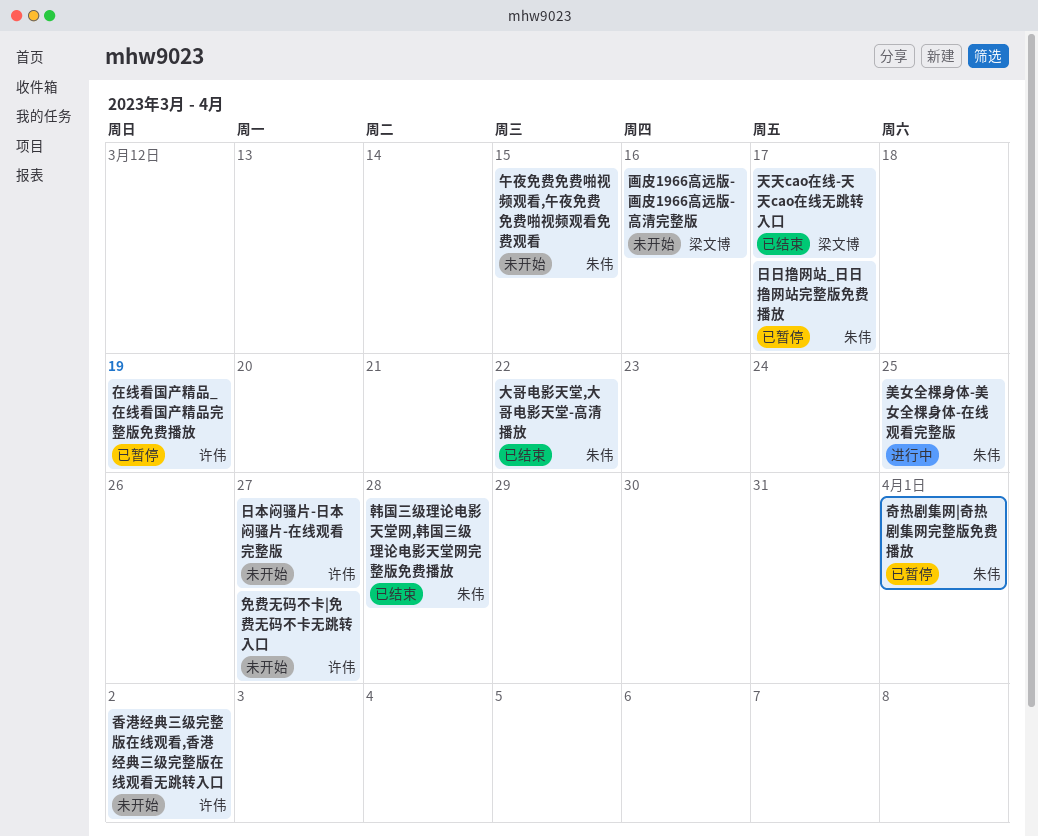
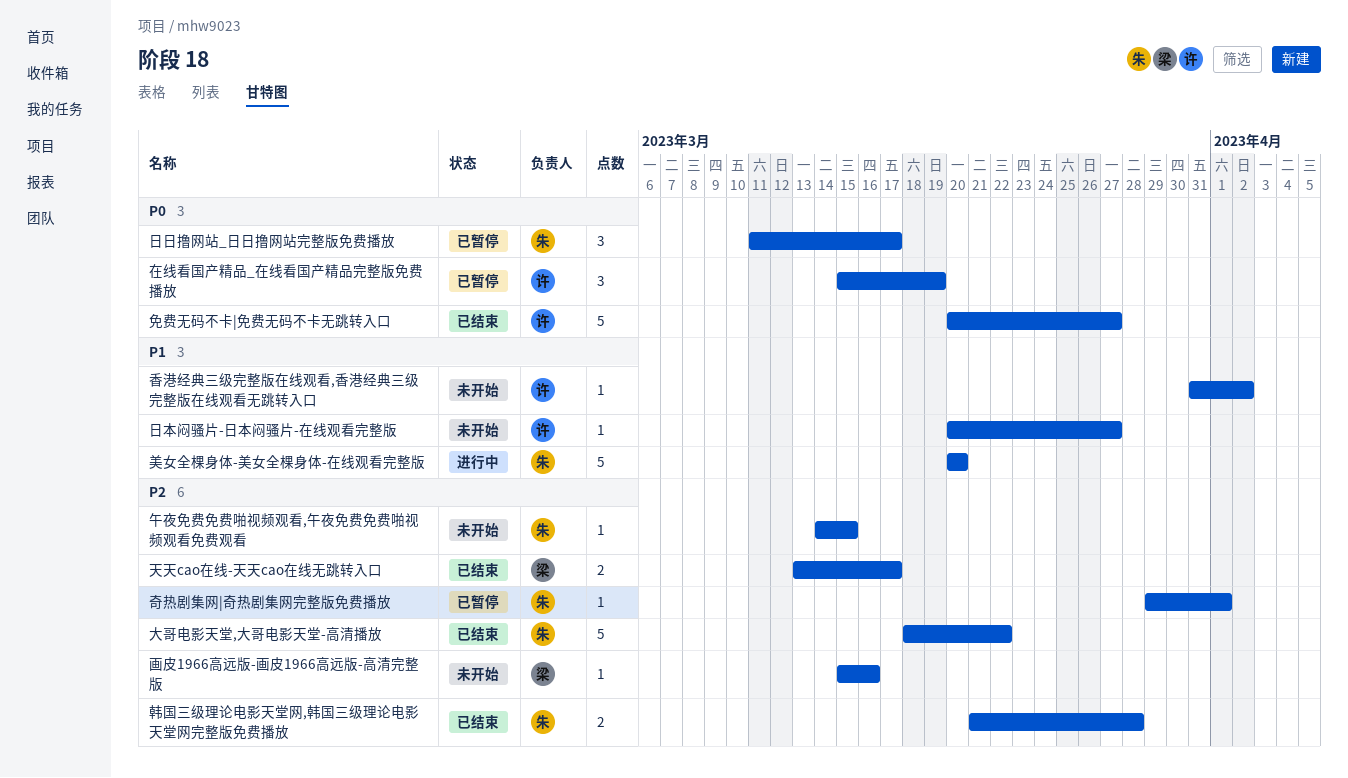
免费无码不卡|免费无码不卡无跳转入口, status: 未开始 -> 已结束
美女全棵身体-美女全棵身体-在线观看完整版, due: Mar 25 -> Mar 20

